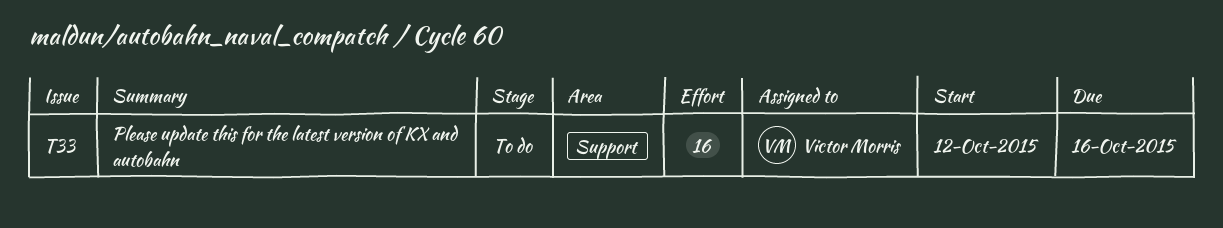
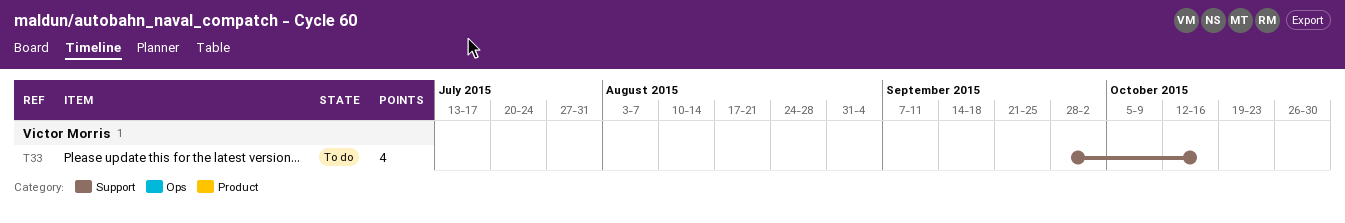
T33, estimate: 16 -> 4
T33, start: Oct 12 -> Sep 28

